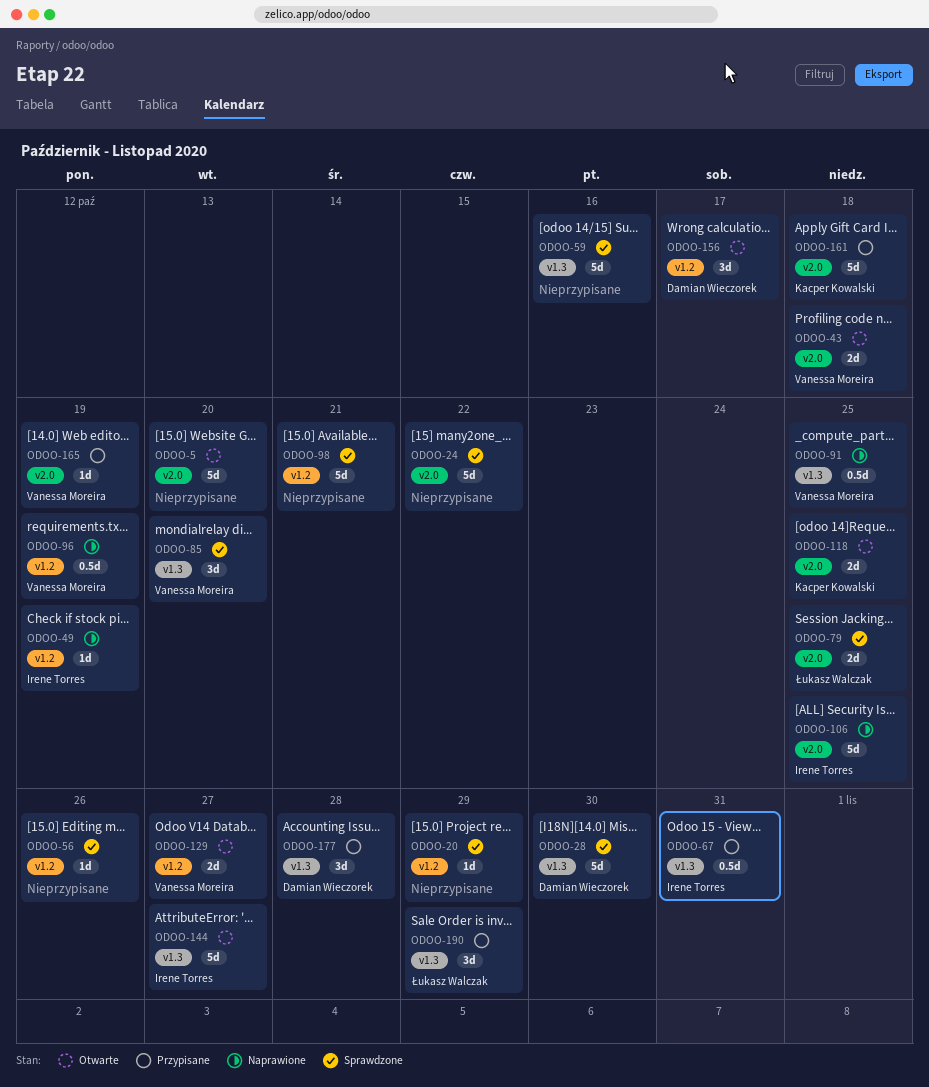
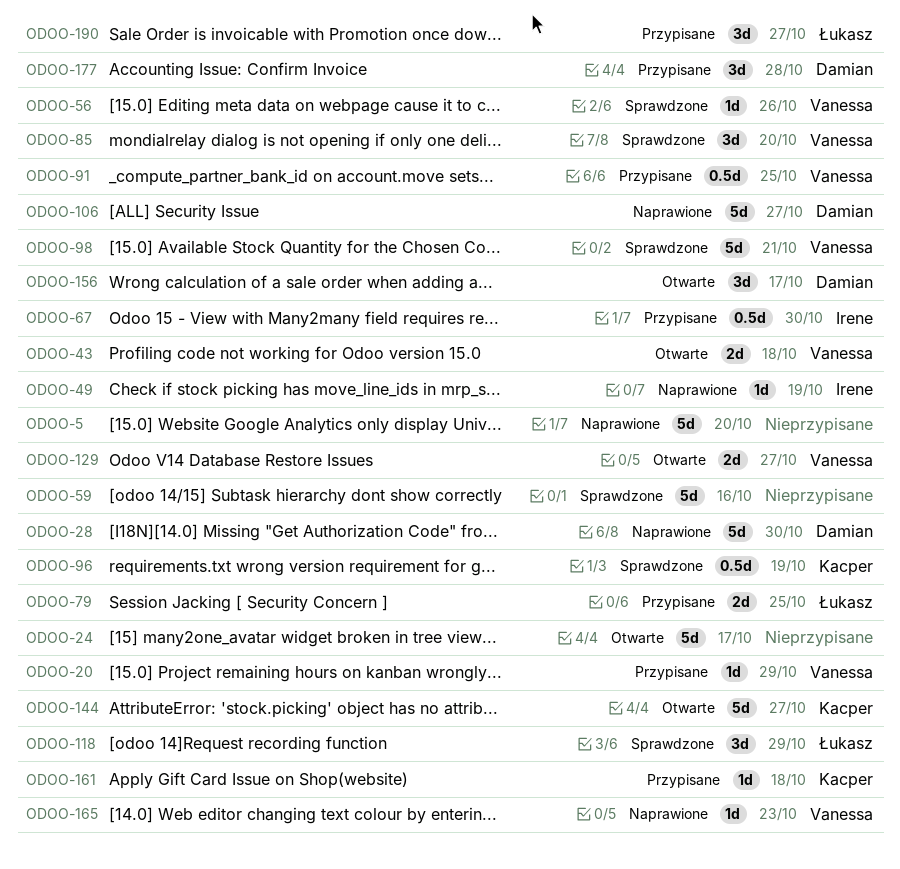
ODOO-5, status: Otwarte -> Naprawione
ODOO-20, status: Sprawdzone -> Przypisane
ODOO-20, owner: none -> Vanessa Moreira
ODOO-24, status: Sprawdzone -> Otwarte
ODOO-24, due: Oct 22 -> Oct 17
ODOO-28, status: Sprawdzone -> Naprawione
ODOO-56, owner: none -> Vanessa Moreira
ODOO-67, due: Oct 31 -> Oct 30
ODOO-79, status: Sprawdzone -> Przypisane
ODOO-91, status: Naprawione -> Przypisane
ODOO-96, status: Naprawione -> Sprawdzone
ODOO-96, owner: Vanessa Moreira -> Kacper Kowalski
ODOO-98, owner: none -> Vanessa Moreira
ODOO-106, owner: Irene Torres -> Damian Wieczorek
ODOO-106, due: Oct 25 -> Oct 27
ODOO-118, status: Otwarte -> Sprawdzone
ODOO-118, owner: Kacper Kowalski -> Łukasz Walczak
ODOO-118, estimate: 2d -> 3d
ODOO-118, due: Oct 25 -> Oct 29
ODOO-144, owner: Irene Torres -> Kacper Kowalski
ODOO-161, estimate: 5d -> 1d
ODOO-165, status: Przypisane -> Naprawione
ODOO-165, due: Oct 19 -> Oct 23
ODOO-190, due: Oct 29 -> Oct 27

